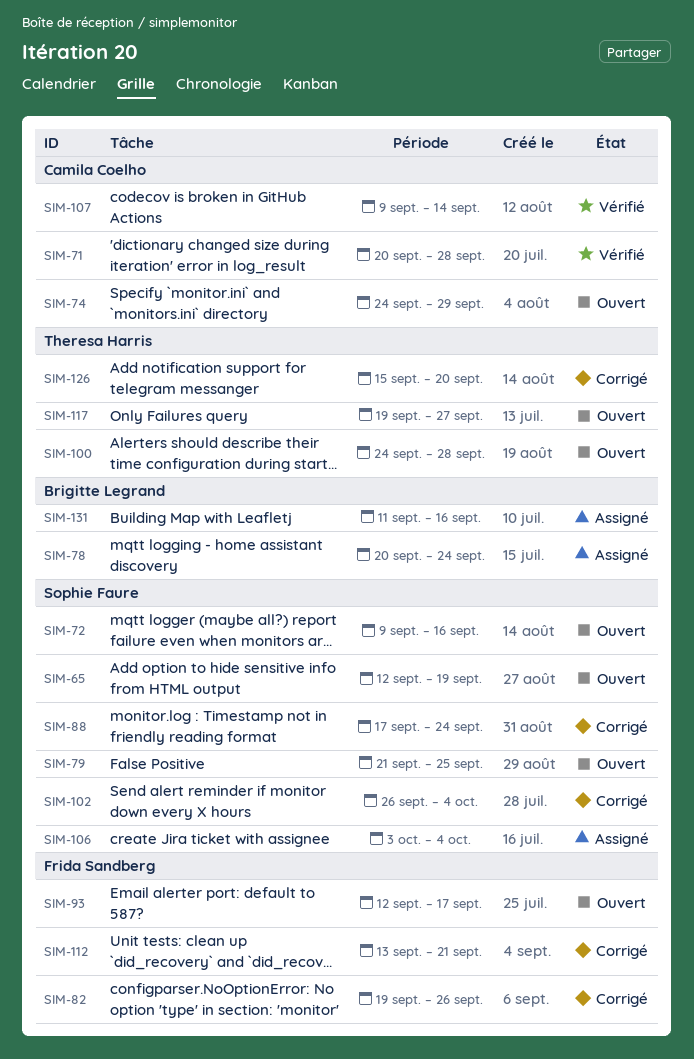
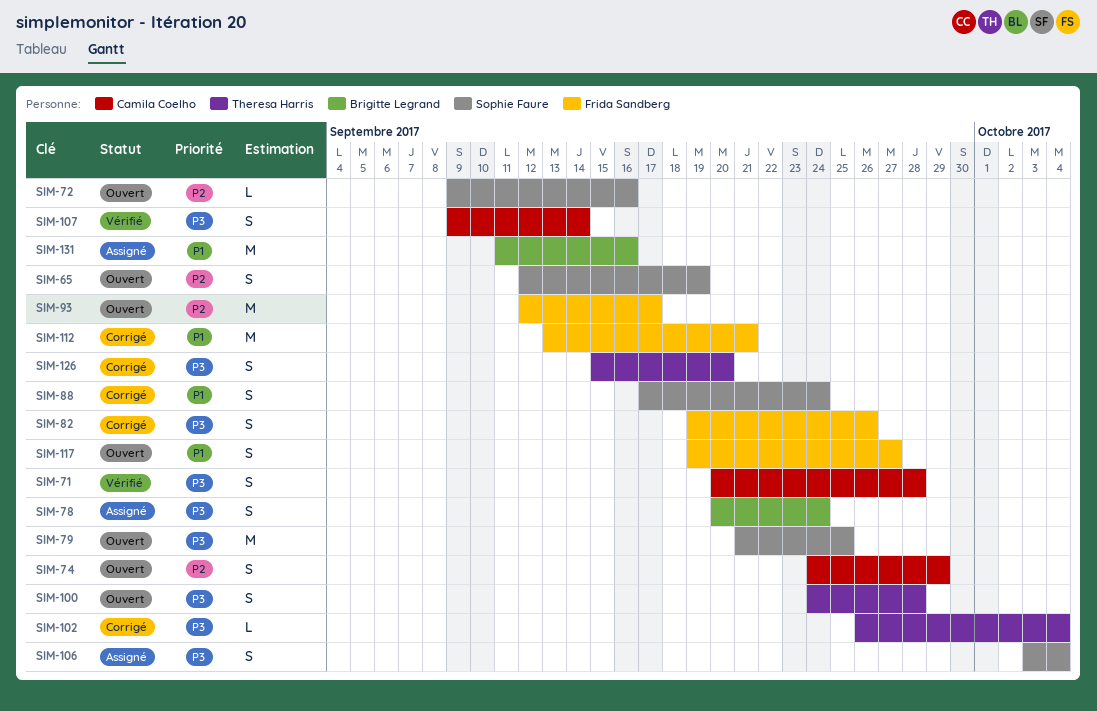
SIM-102, owner: Sophie Faure -> Theresa Harris
SIM-117, owner: Theresa Harris -> Frida Sandberg

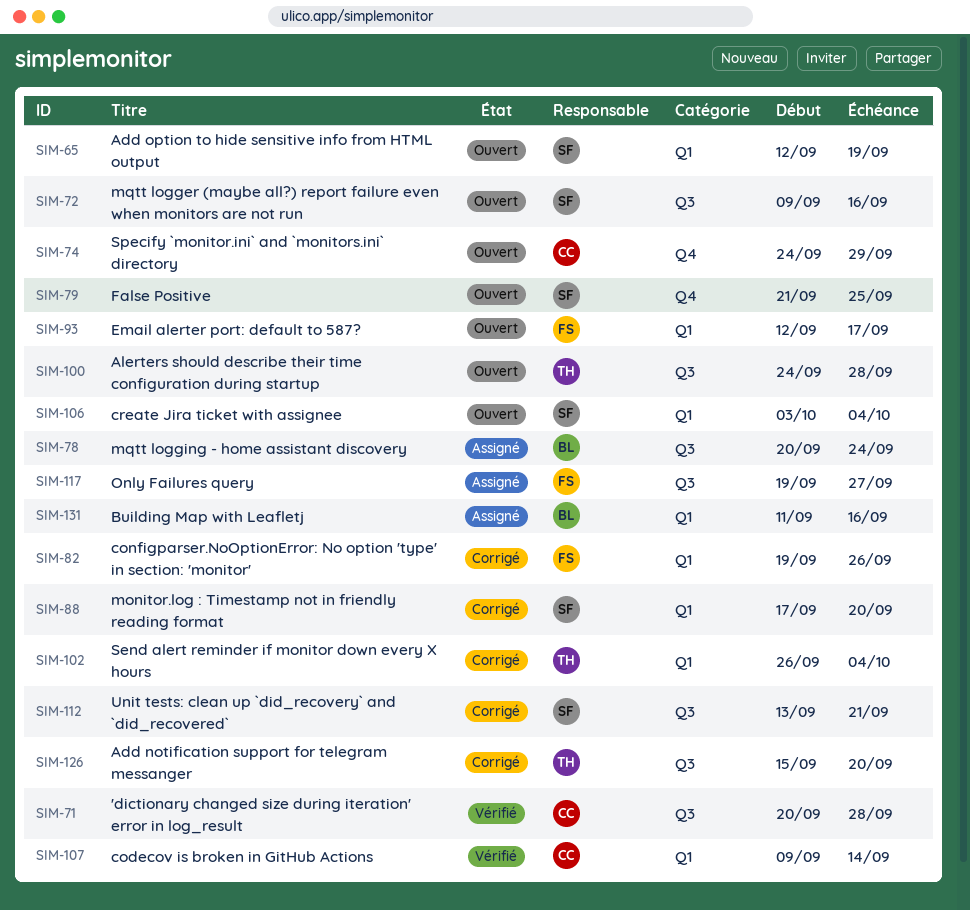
SIM-88, due: Sep 24 -> Sep 20
SIM-106, status: Assigné -> Ouvert
SIM-112, owner: Frida Sandberg -> Sophie Faure
SIM-117, status: Ouvert -> Assigné

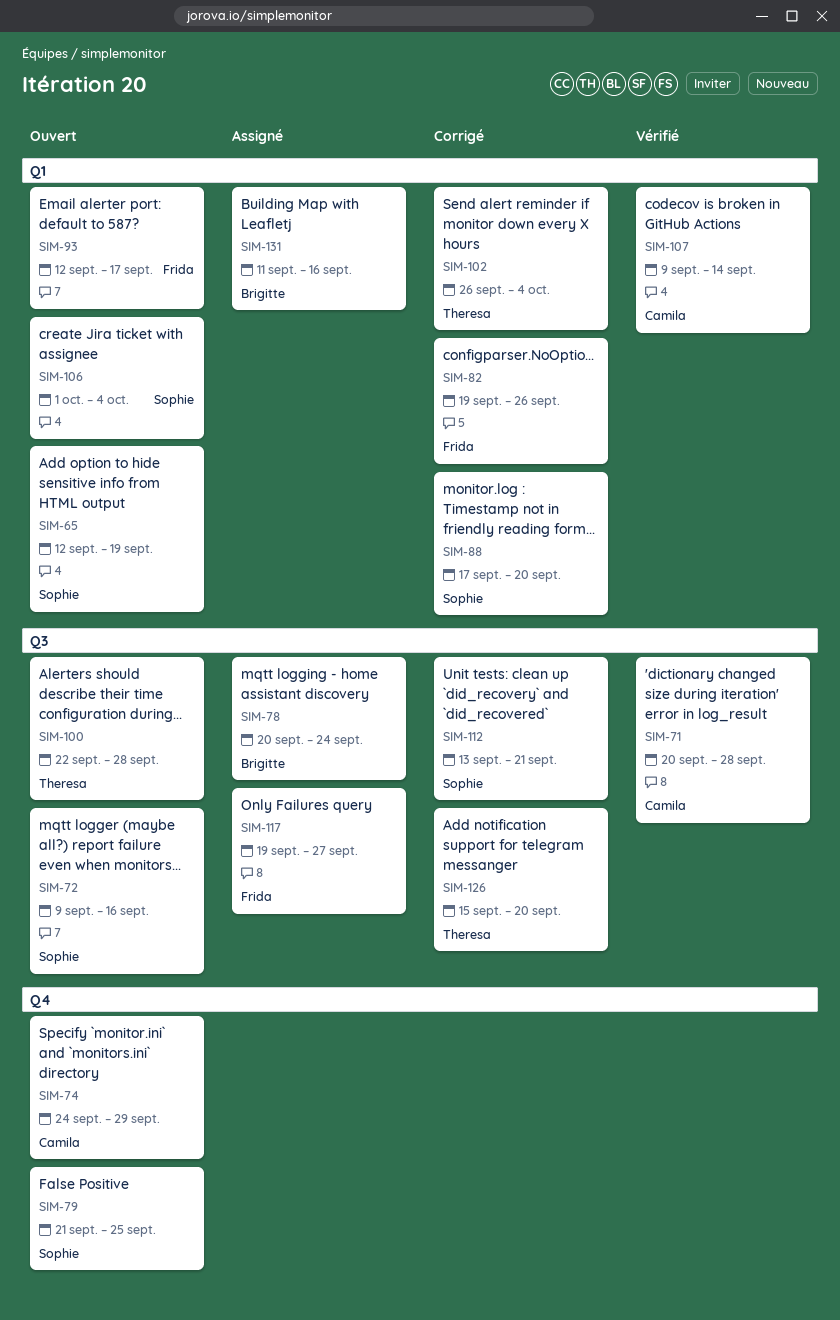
SIM-100, start: Sep 24 -> Sep 22
SIM-106, start: Oct 3 -> Oct 1

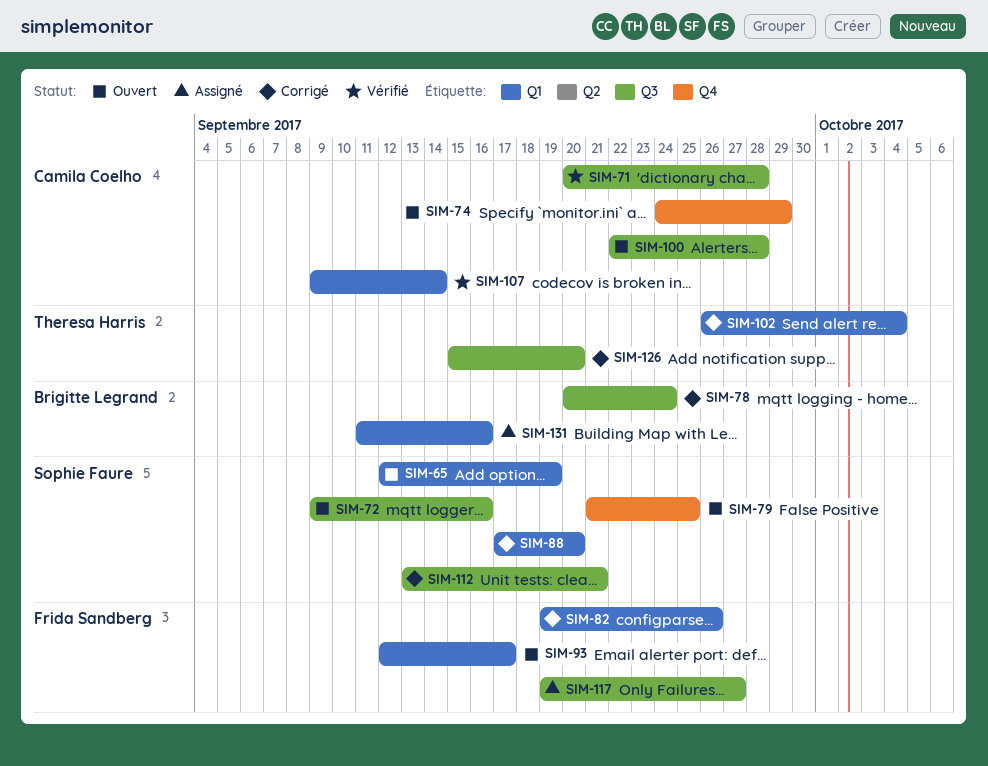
SIM-78, status: Assigné -> Corrigé
SIM-100, owner: Theresa Harris -> Camila Coelho
SIM-106: present -> none

